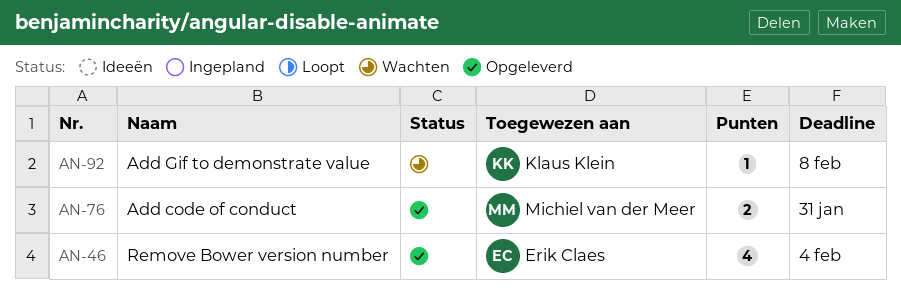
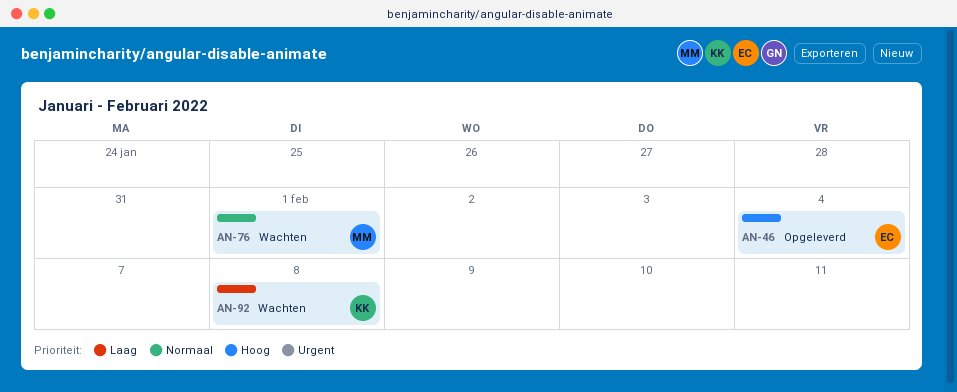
AN-76, status: Opgeleverd -> Wachten
AN-76, due: Jan 31 -> Feb 1

